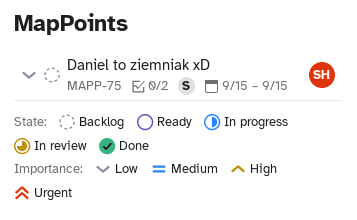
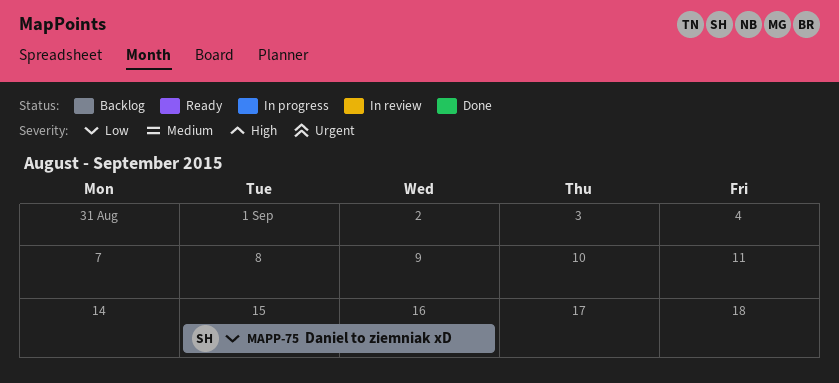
MAPP-75, due: Sep 15 -> Sep 16

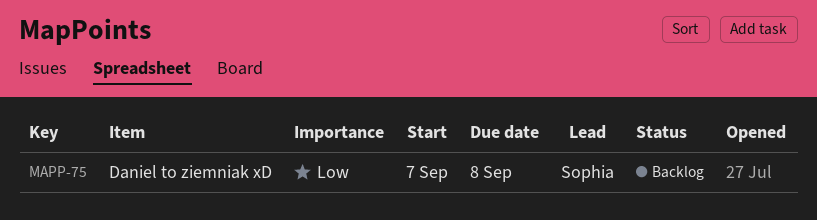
MAPP-75, start: Sep 15 -> Sep 7
MAPP-75, due: Sep 16 -> Sep 8

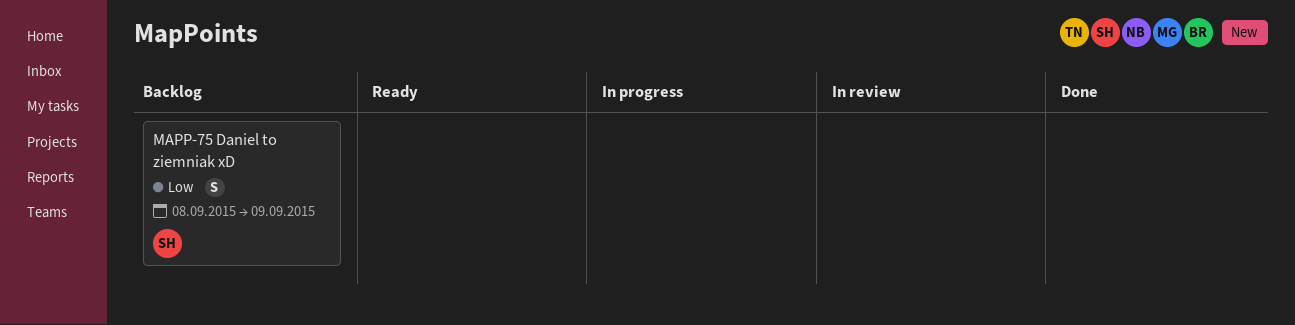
MAPP-75, start: Sep 7 -> Sep 8
MAPP-75, due: Sep 8 -> Sep 9

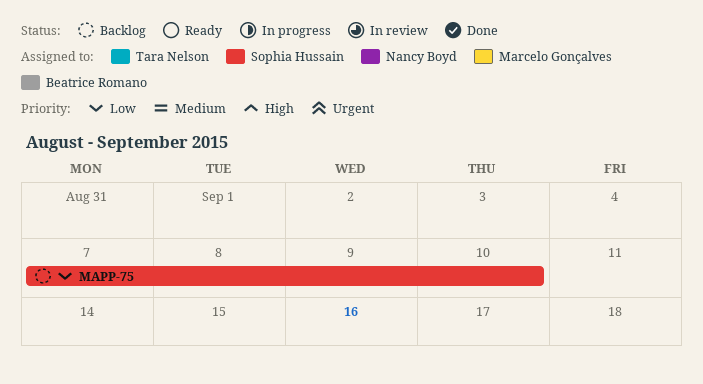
MAPP-75, start: Sep 8 -> Sep 7
MAPP-75, due: Sep 9 -> Sep 10

